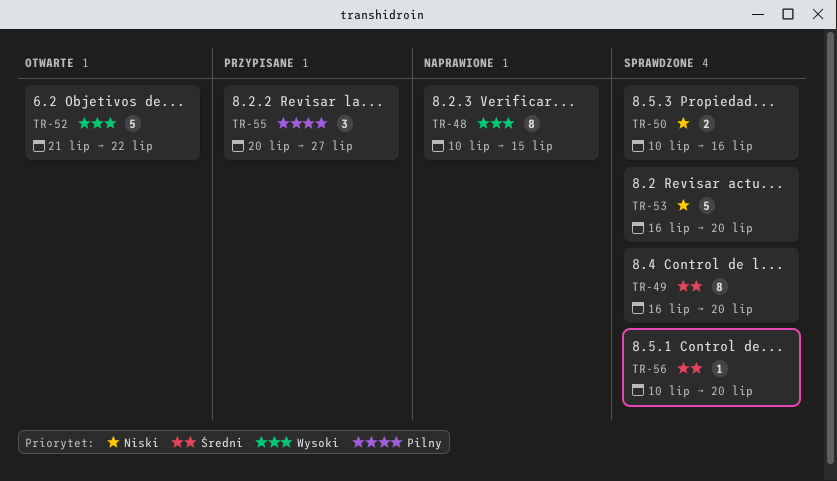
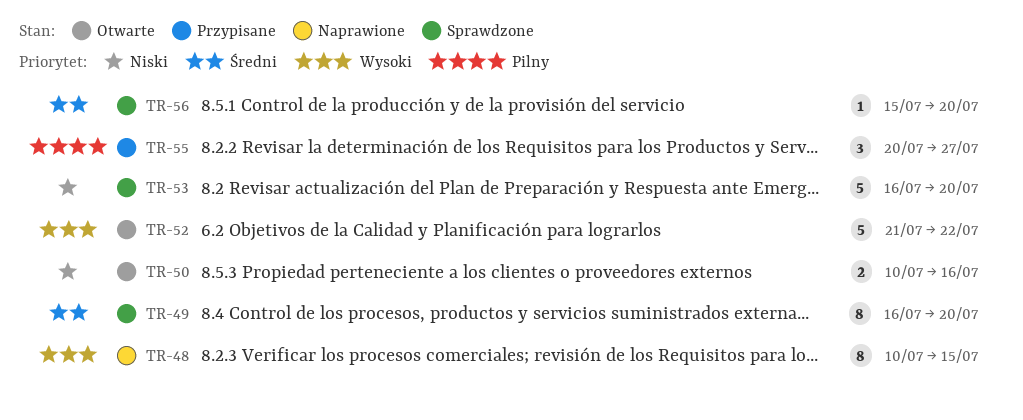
TR-50, status: Sprawdzone -> Otwarte
TR-56, start: Jul 10 -> Jul 15

